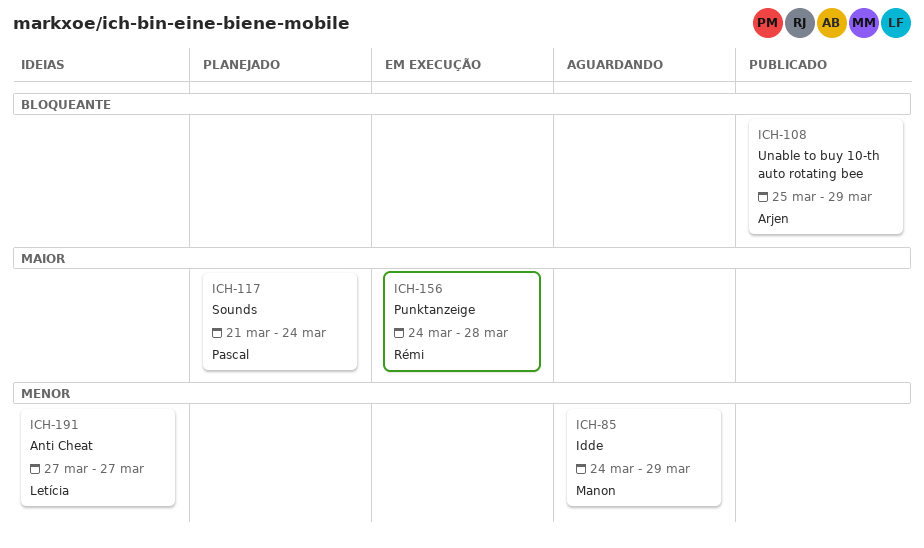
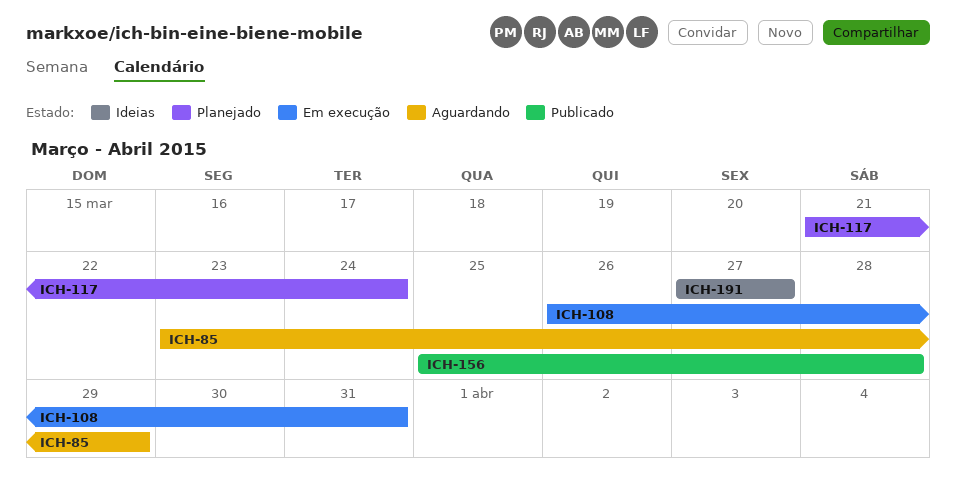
ICH-85, start: Mar 24 -> Mar 23
ICH-108, status: Publicado -> Em execução
ICH-108, start: Mar 25 -> Mar 26
ICH-108, due: Mar 29 -> Mar 31
ICH-156, status: Em execução -> Publicado
ICH-156, start: Mar 24 -> Mar 25

